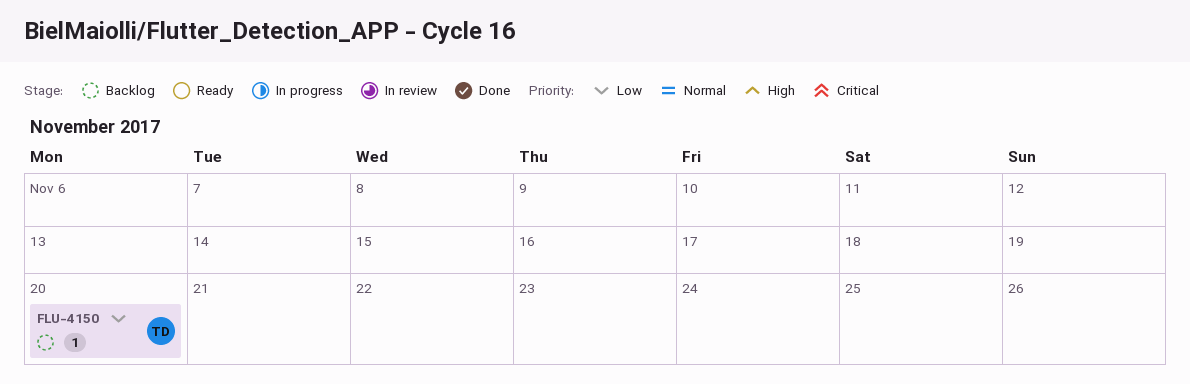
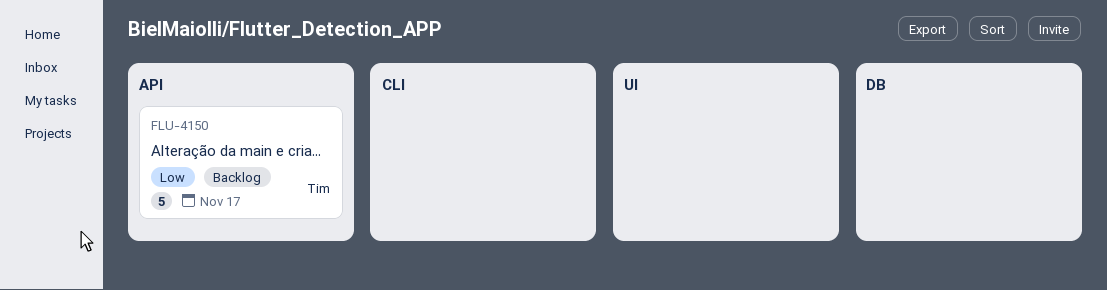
FLU-4150, estimate: 1 -> 5
FLU-4150, due: Nov 20 -> Nov 17

